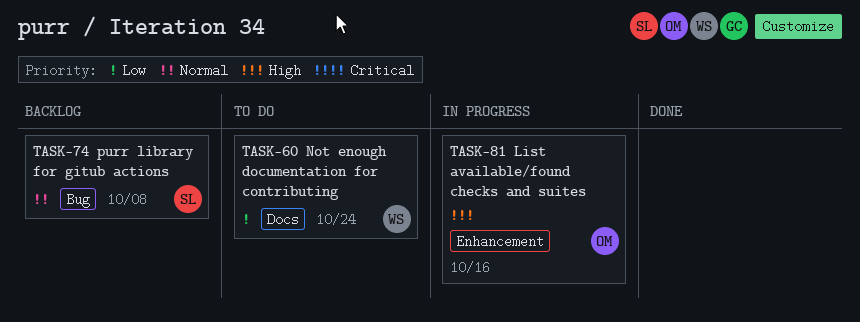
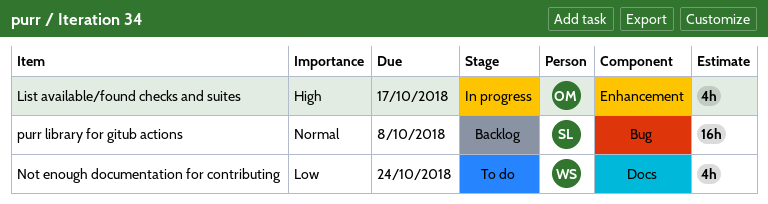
List available/found checks and suites, due: Oct 16 -> Oct 17

